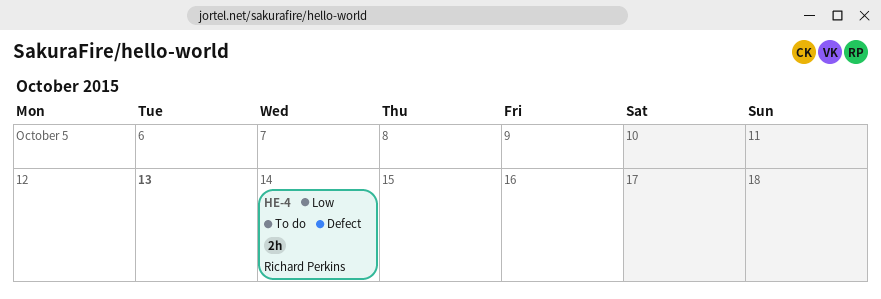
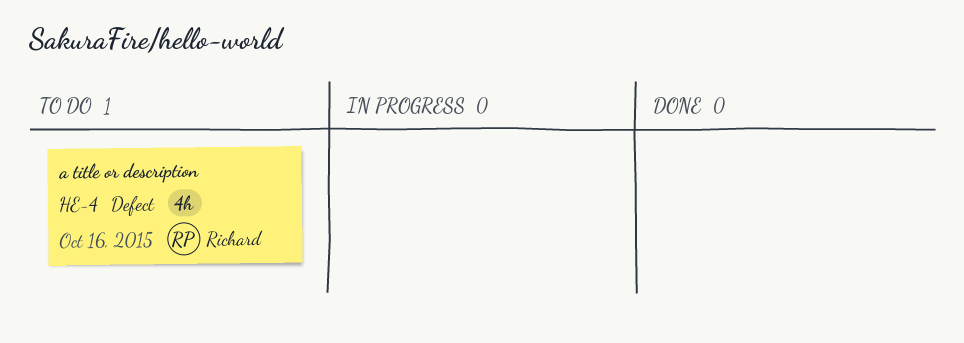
HE-4, estimate: 2h -> 4h
HE-4, due: Oct 14 -> Oct 16

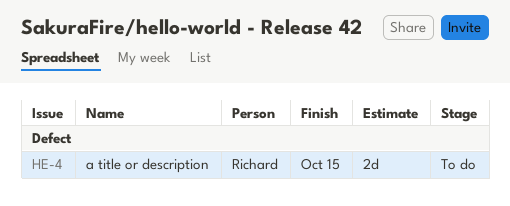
HE-4, estimate: 4h -> 2d
HE-4, due: Oct 16 -> Oct 15

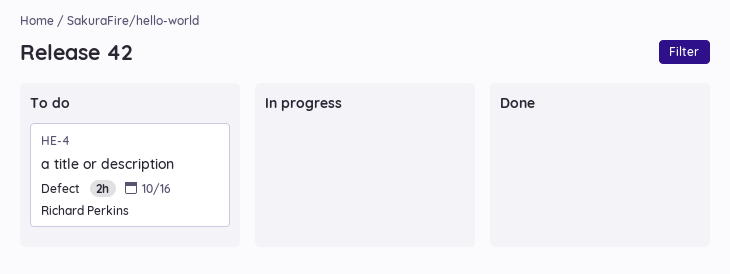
HE-4, estimate: 2d -> 2h
HE-4, due: Oct 15 -> Oct 16

